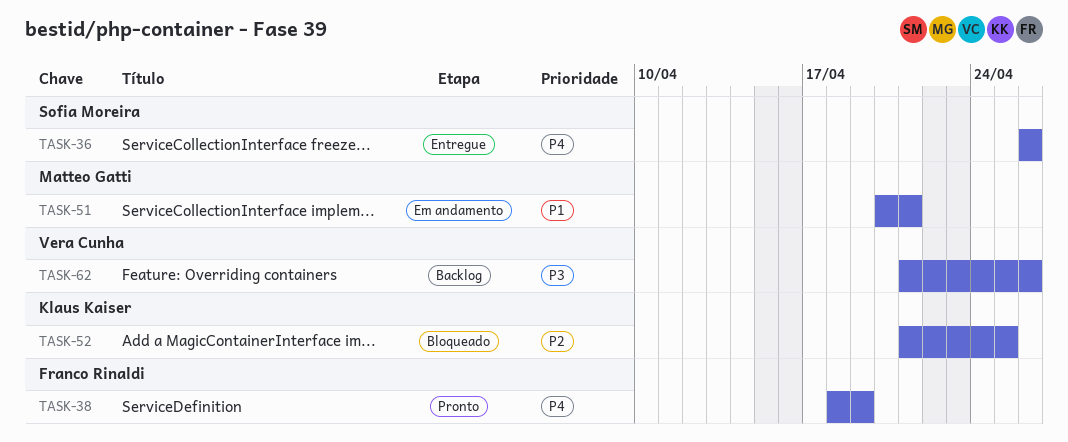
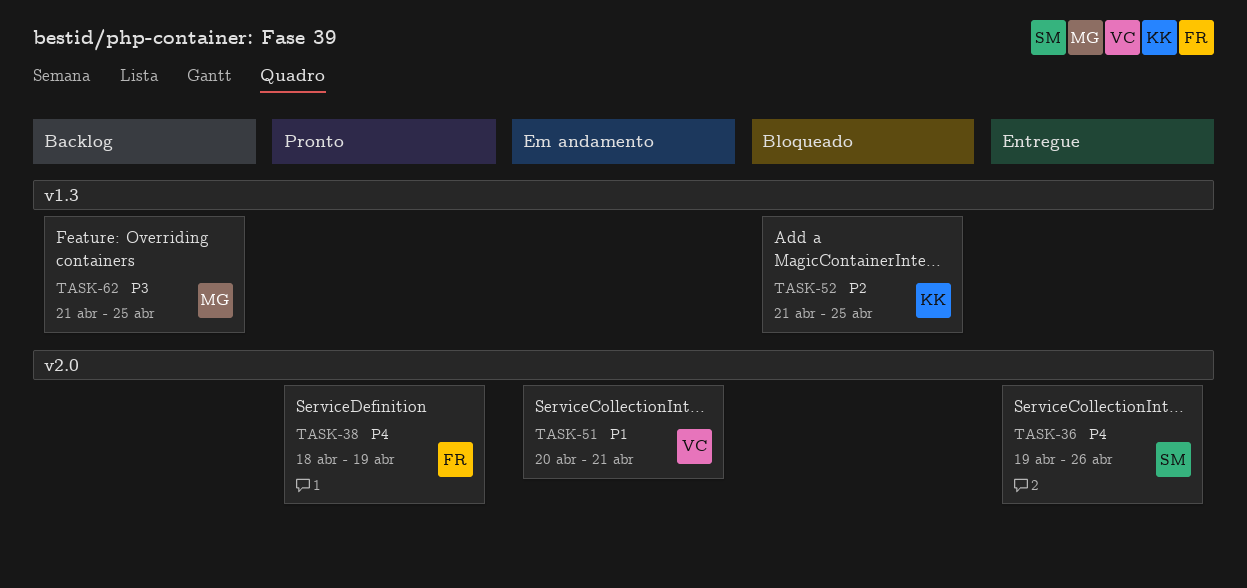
TASK-36, start: Apr 26 -> Apr 19
TASK-51, owner: Matteo Gatti -> Vera Cunha
TASK-62, owner: Vera Cunha -> Matteo Gatti
TASK-62, due: Apr 26 -> Apr 25

